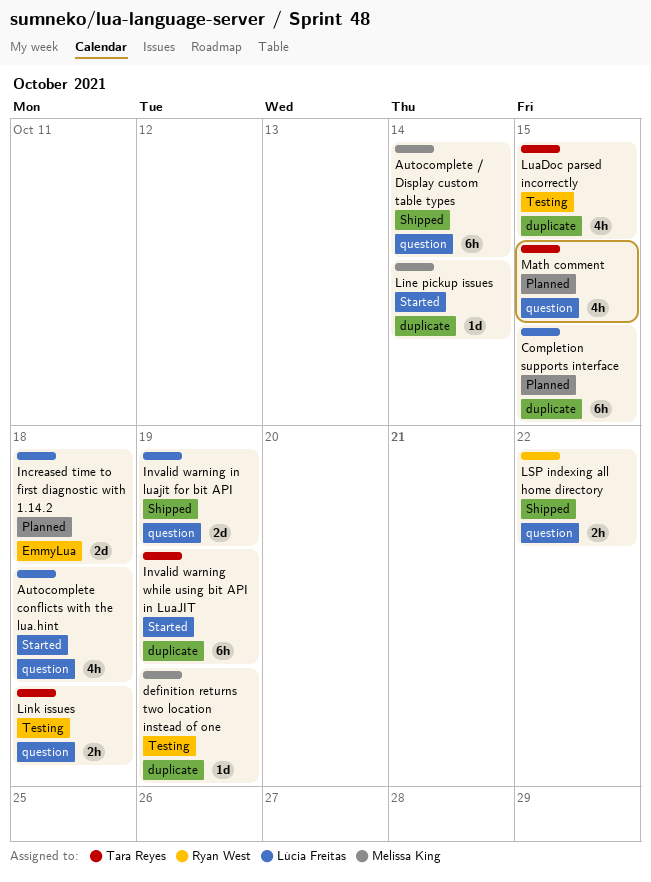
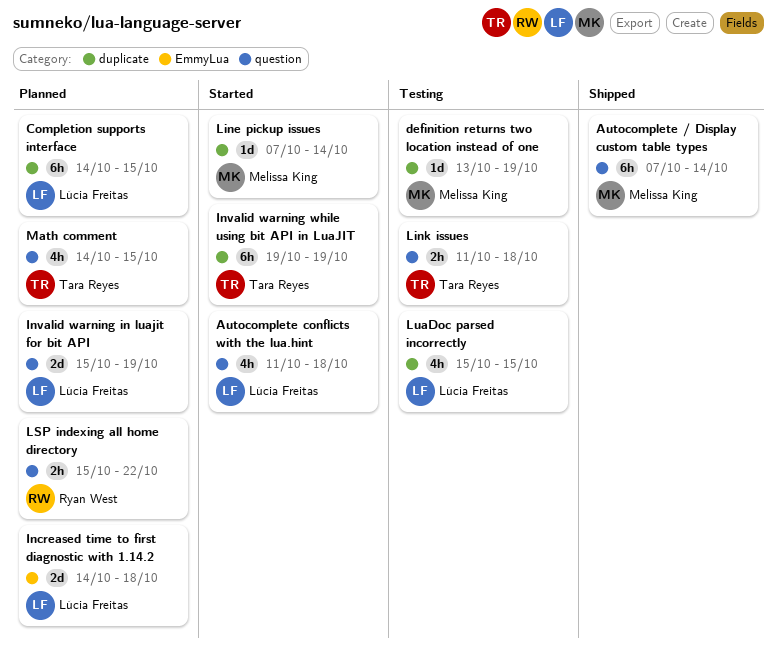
Invalid warning in luajit for bit API, status: Shipped -> Planned
LSP indexing all home directory, status: Shipped -> Planned
LuaDoc parsed incorrectly, owner: Tara Reyes -> Lúcia Freitas

